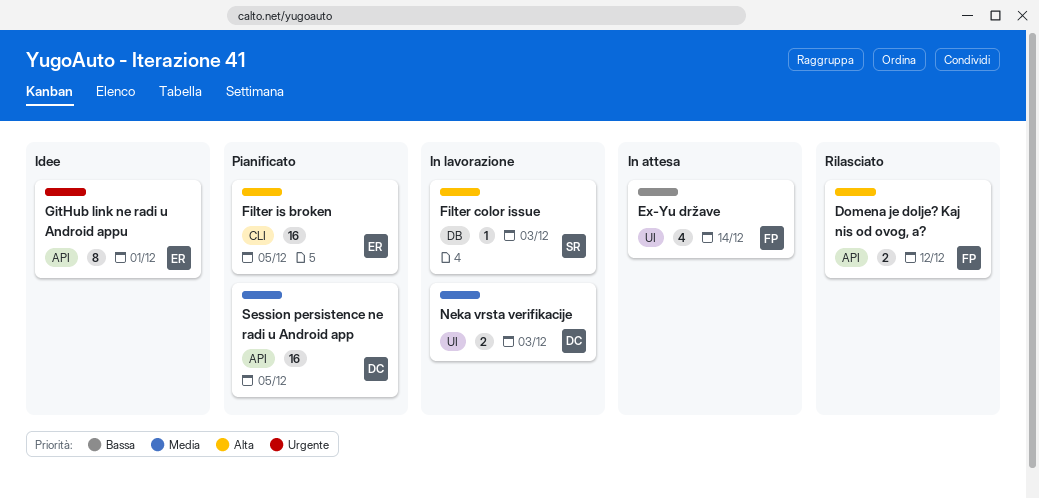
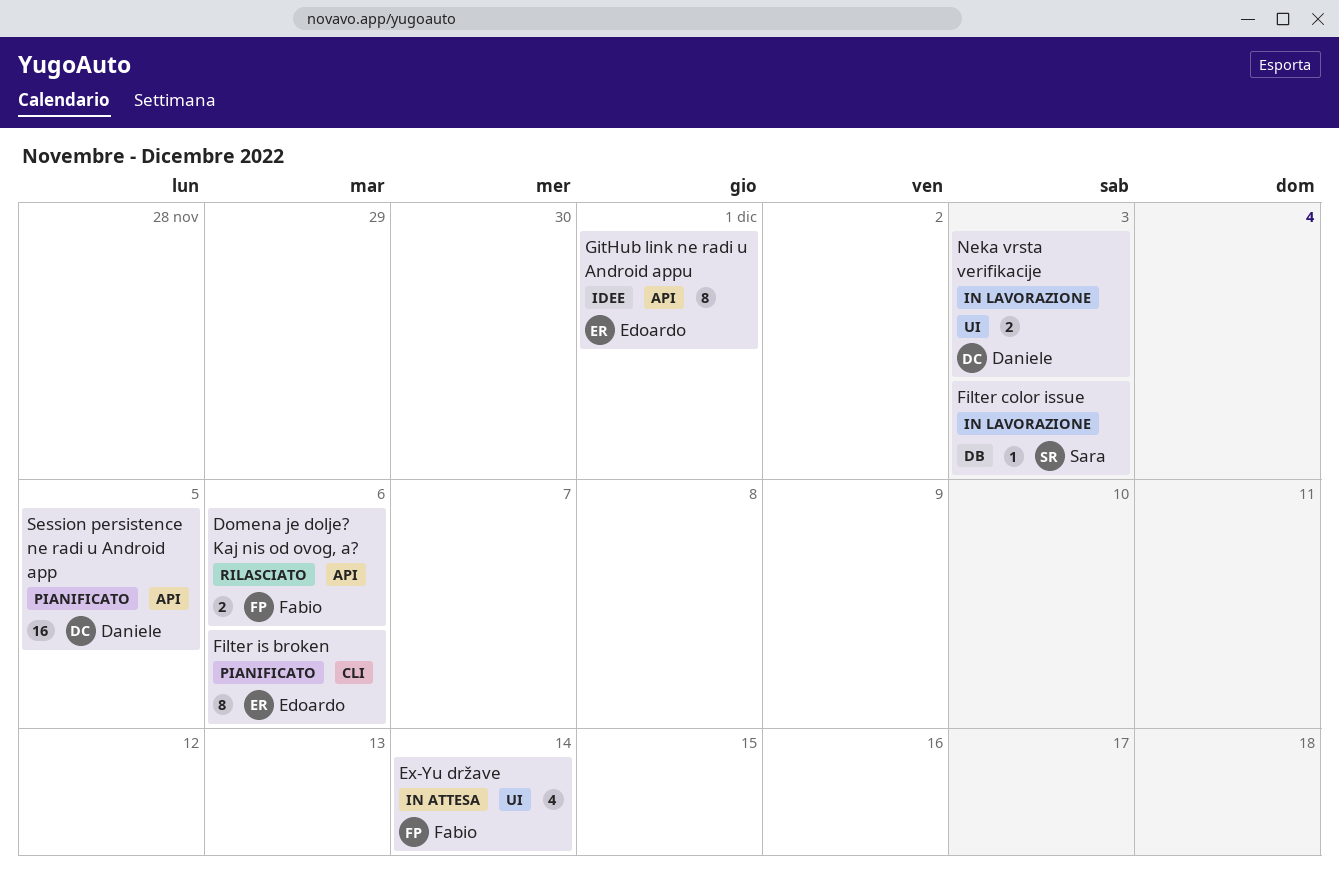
Domena je dolje? Kaj nis od ovog, a?, due: Dec 12 -> Dec 6
Filter is broken, estimate: 16 -> 8
Filter is broken, due: Dec 5 -> Dec 6

